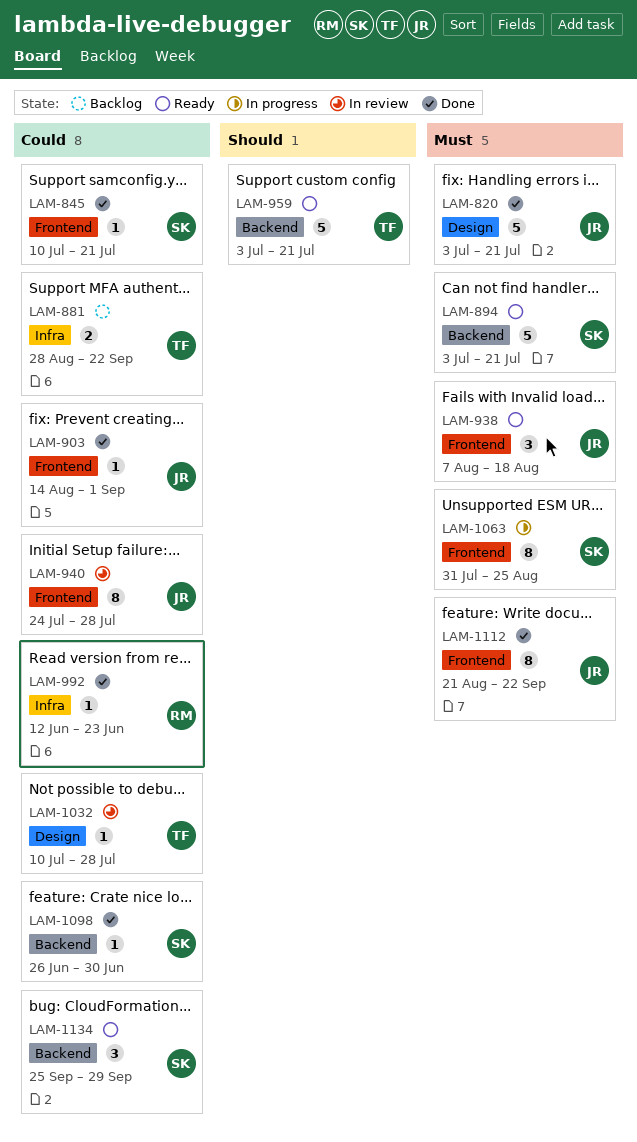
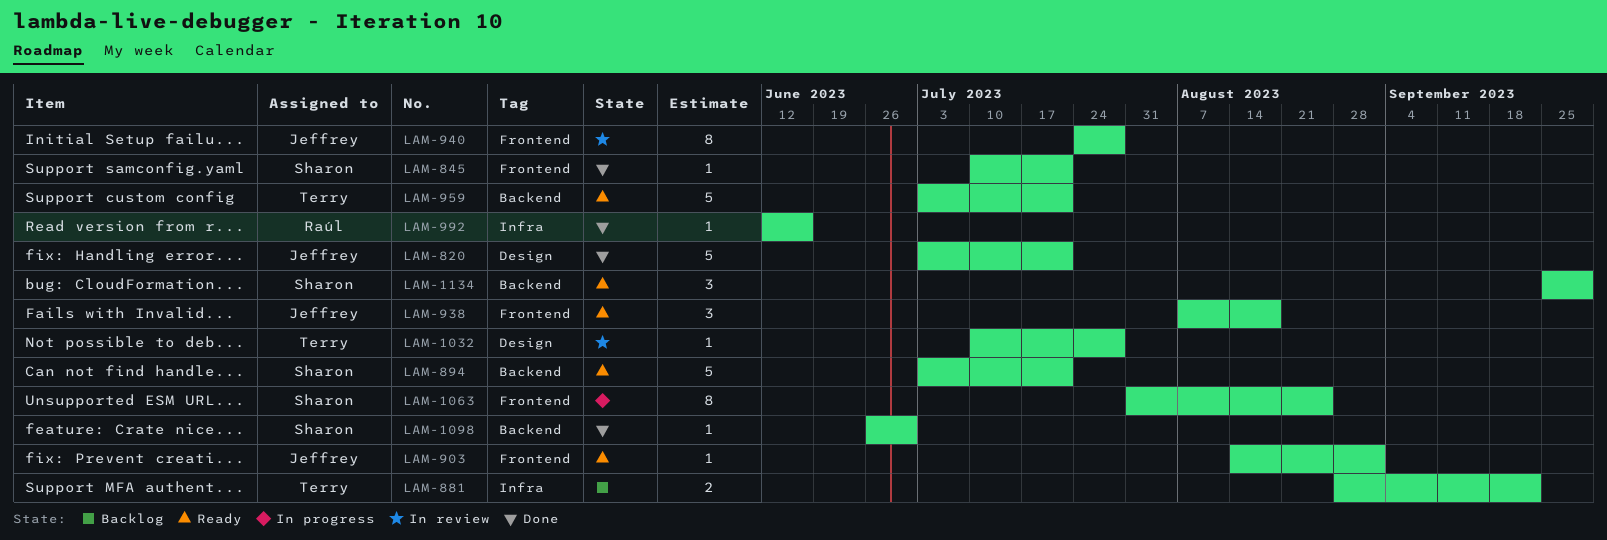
LAM-903, status: Done -> Ready
LAM-992, due: Jun 23 -> Jun 16
LAM-1112: present -> none

